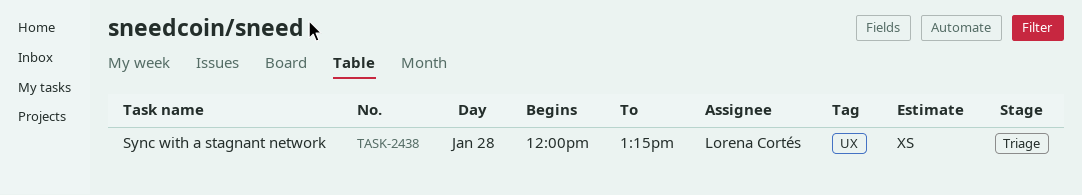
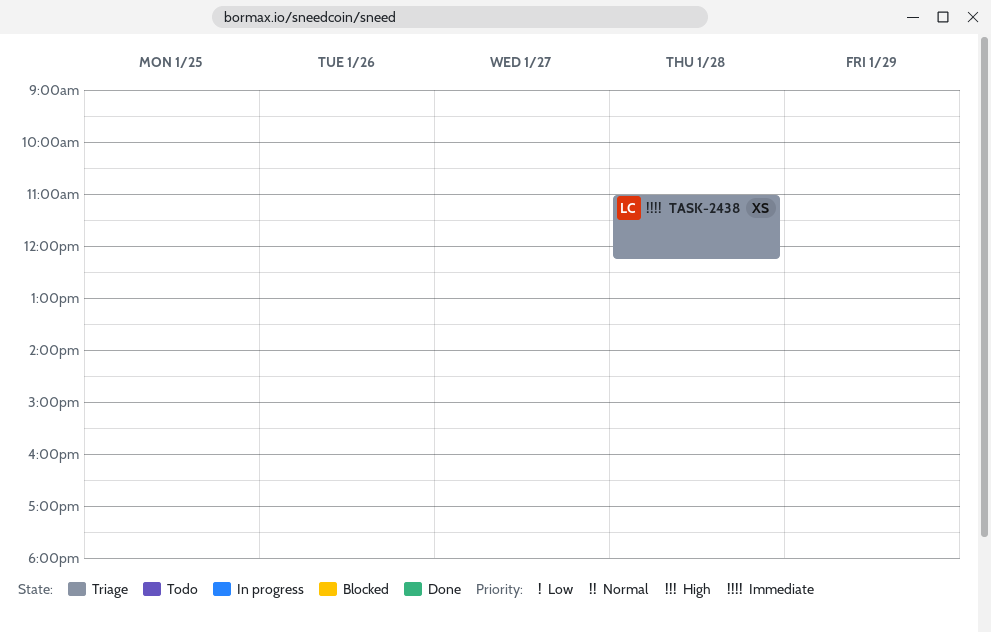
TASK-2438, begins: 12:00 -> 11:00
TASK-2438, ends: 13:15 -> 12:15

